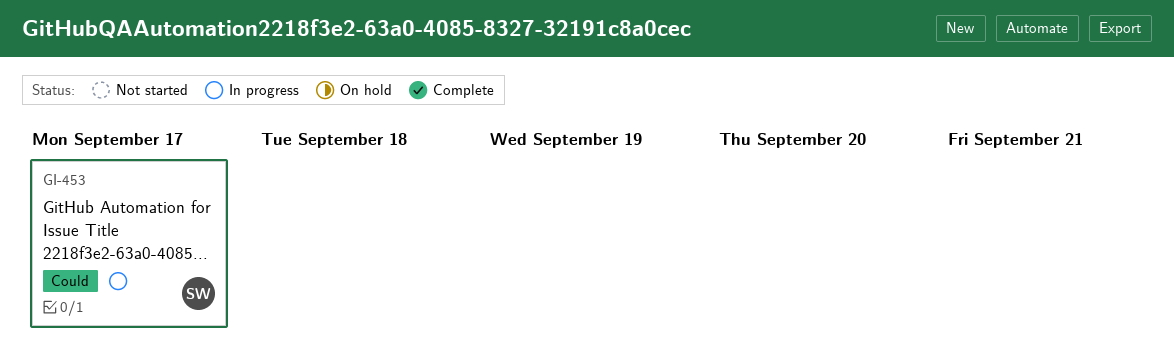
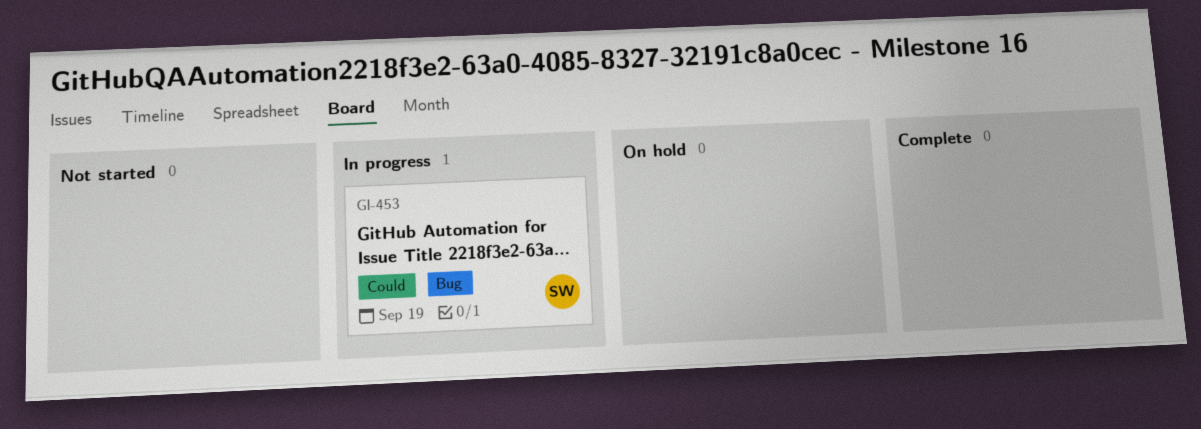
GI-453, due: Sep 17 -> Sep 19

